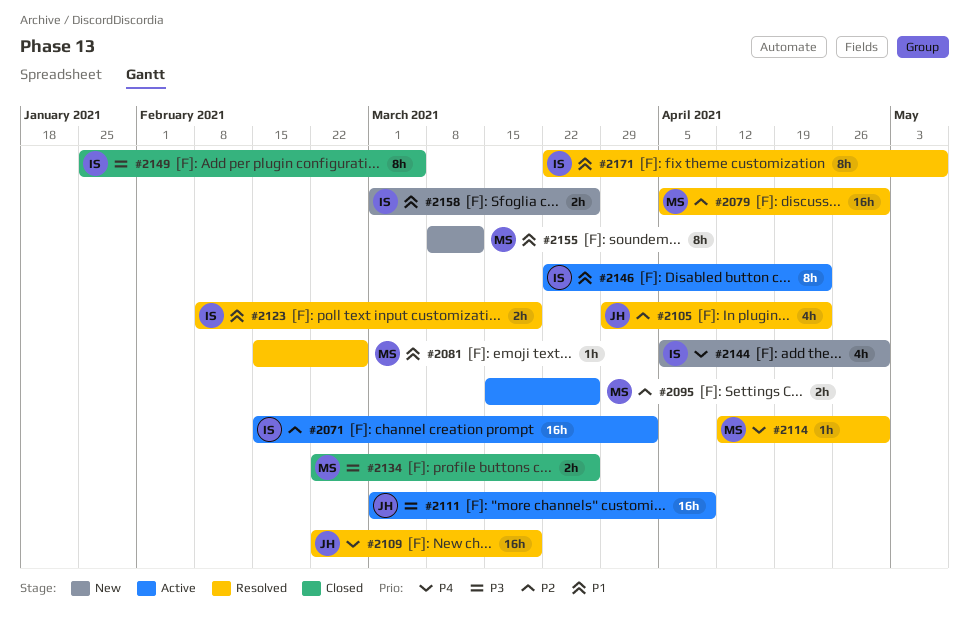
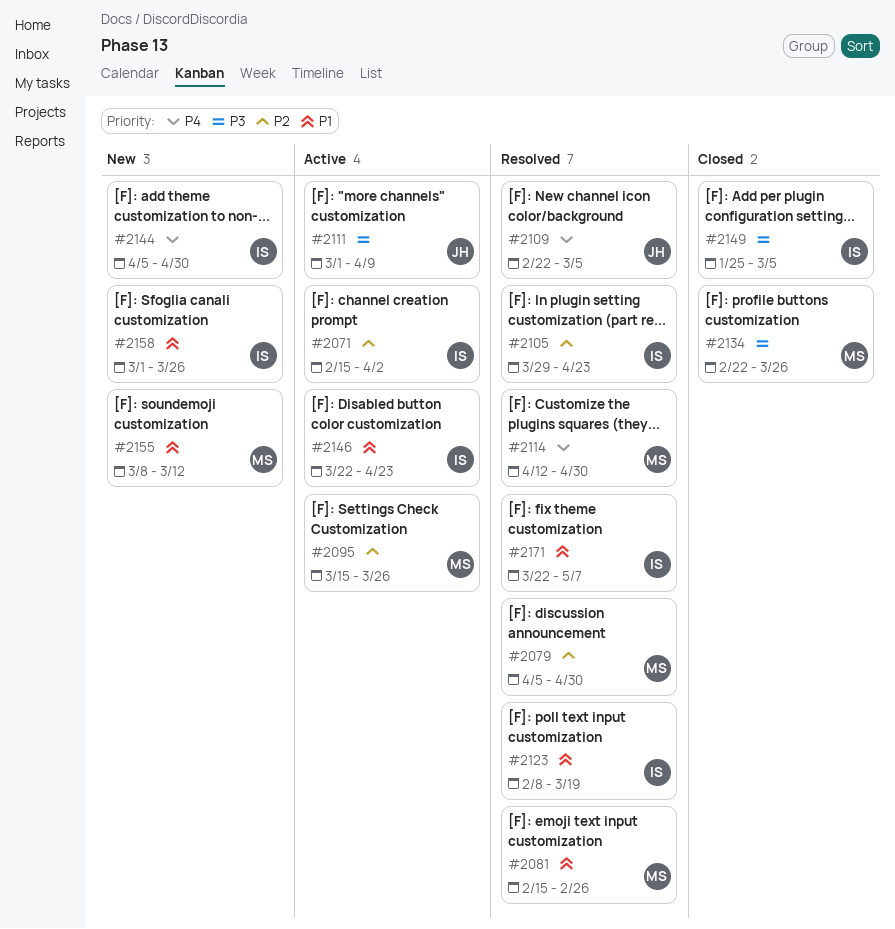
#2105, owner: JH -> IS
#2109, due: Mar 19 -> Mar 5

